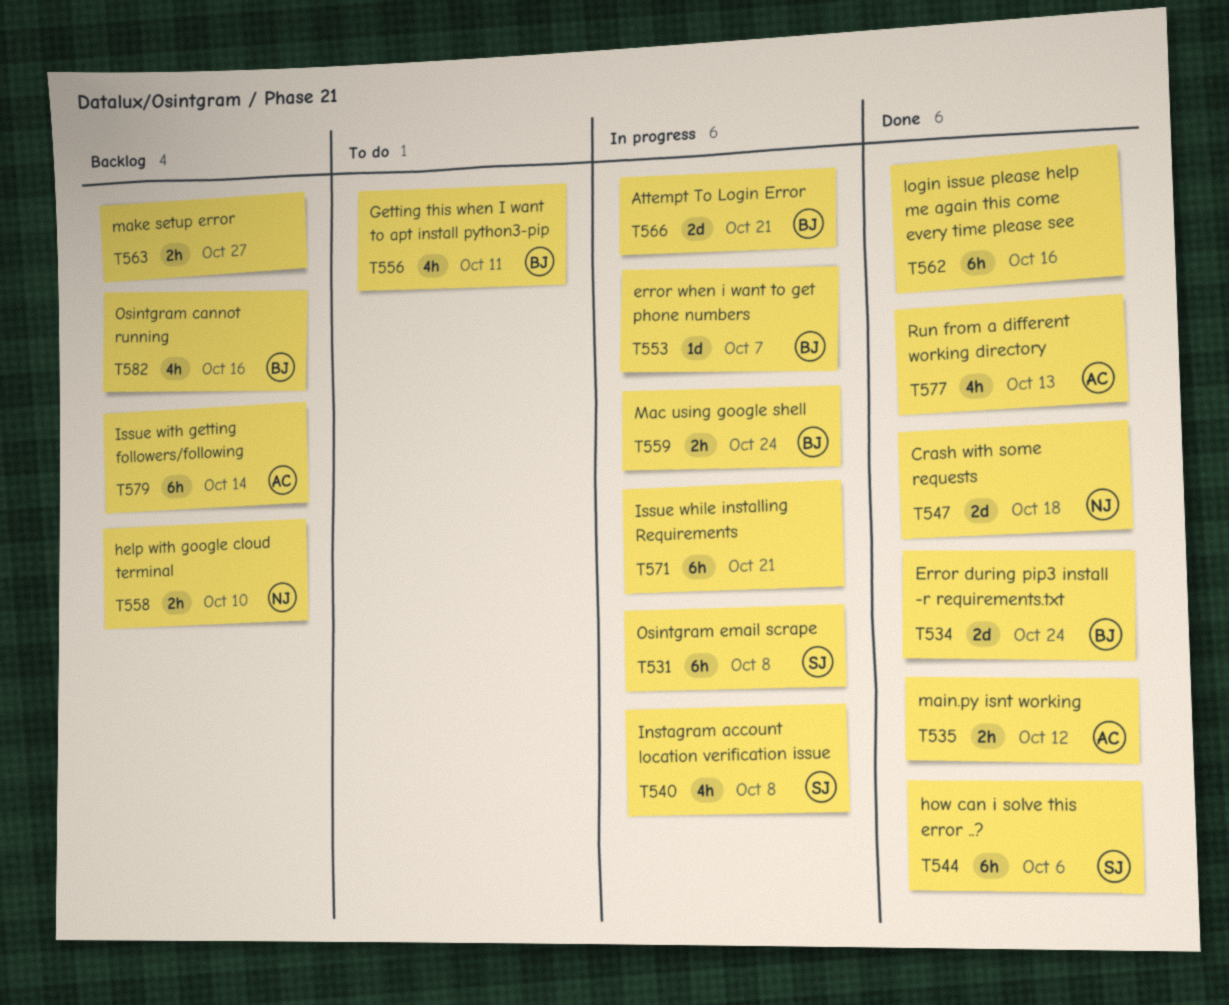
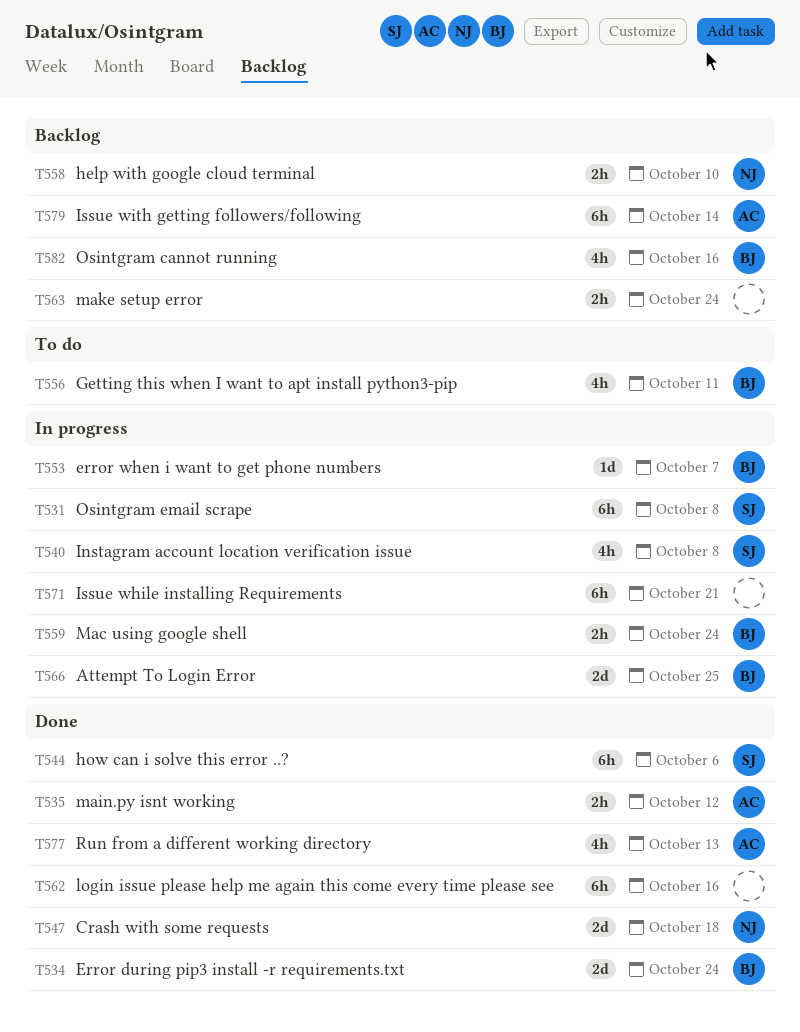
T563, due: Oct 27 -> Oct 24
T566, due: Oct 21 -> Oct 25

